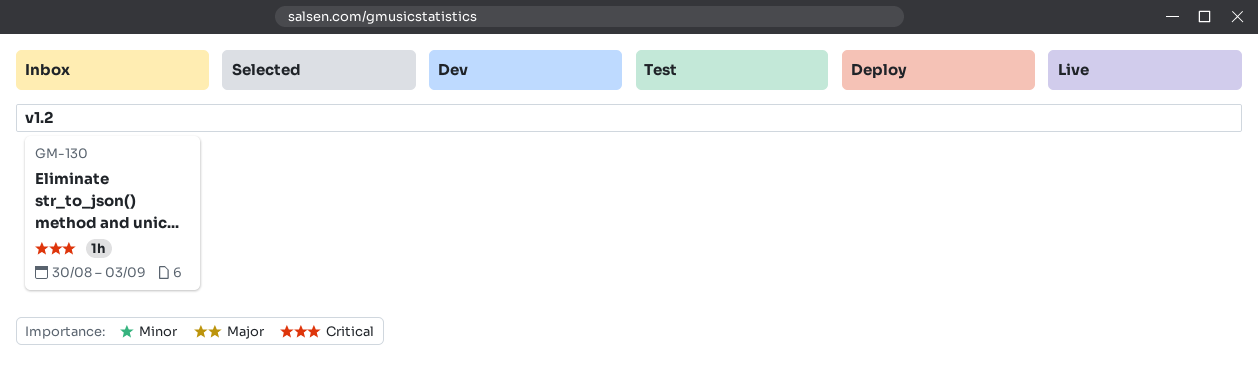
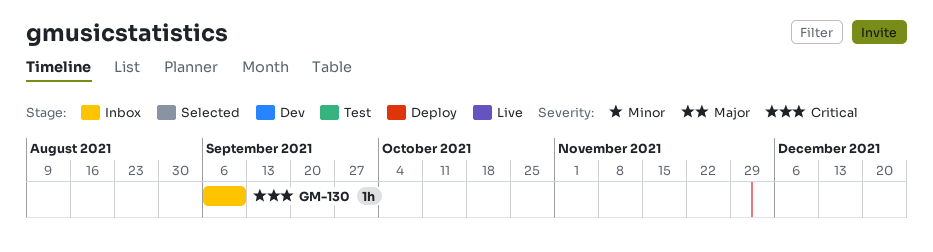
GM-130, start: Aug 30 -> Sep 6
GM-130, due: Sep 3 -> Sep 10

